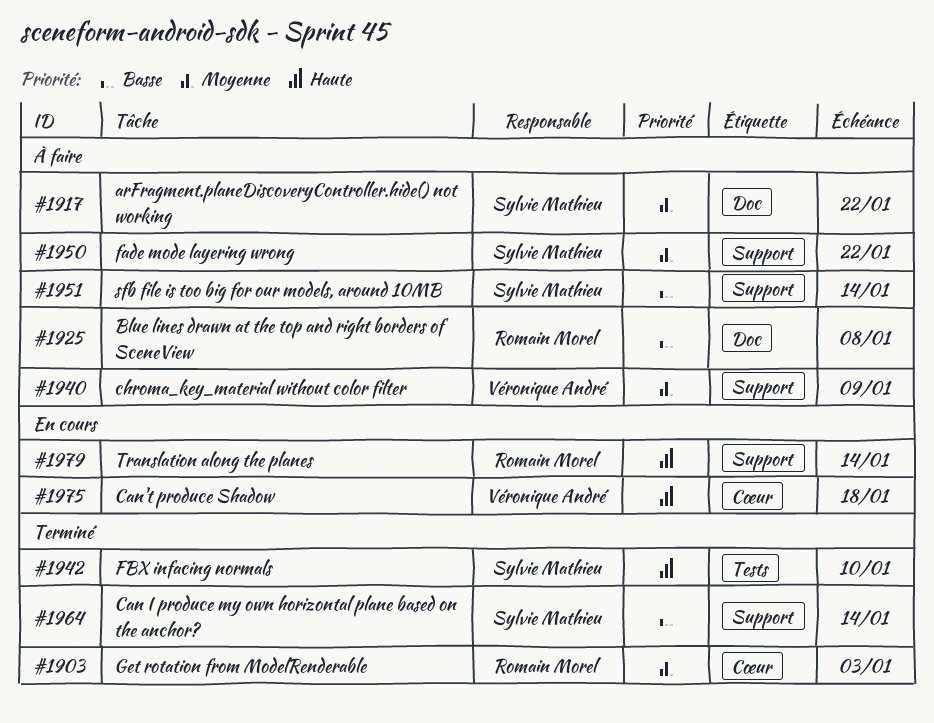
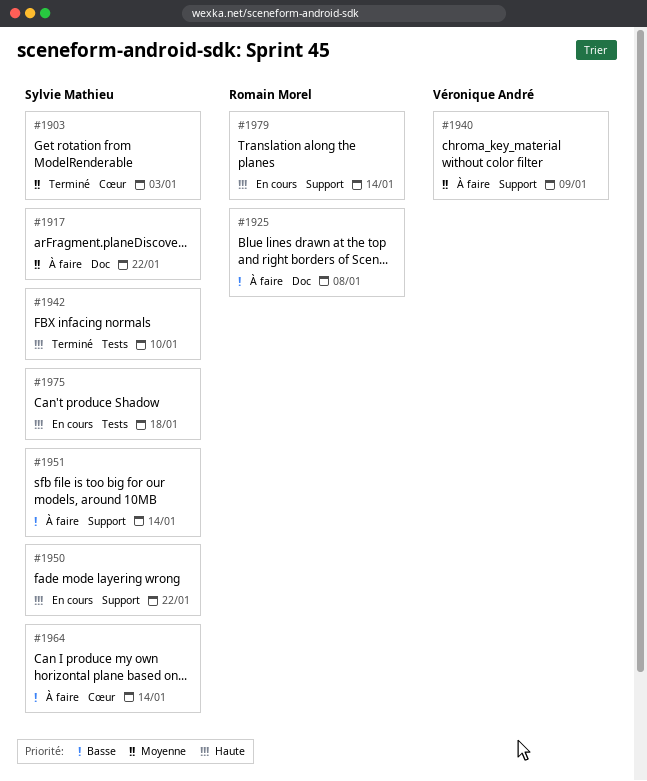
#1903, owner: Romain Morel -> Sylvie Mathieu
#1950, status: À faire -> En cours
#1950, priority: Moyenne -> Haute
#1964, status: Terminé -> À faire
#1964, label: Support -> Cœur
#1975, owner: Véronique André -> Sylvie Mathieu
#1975, label: Cœur -> Tests

